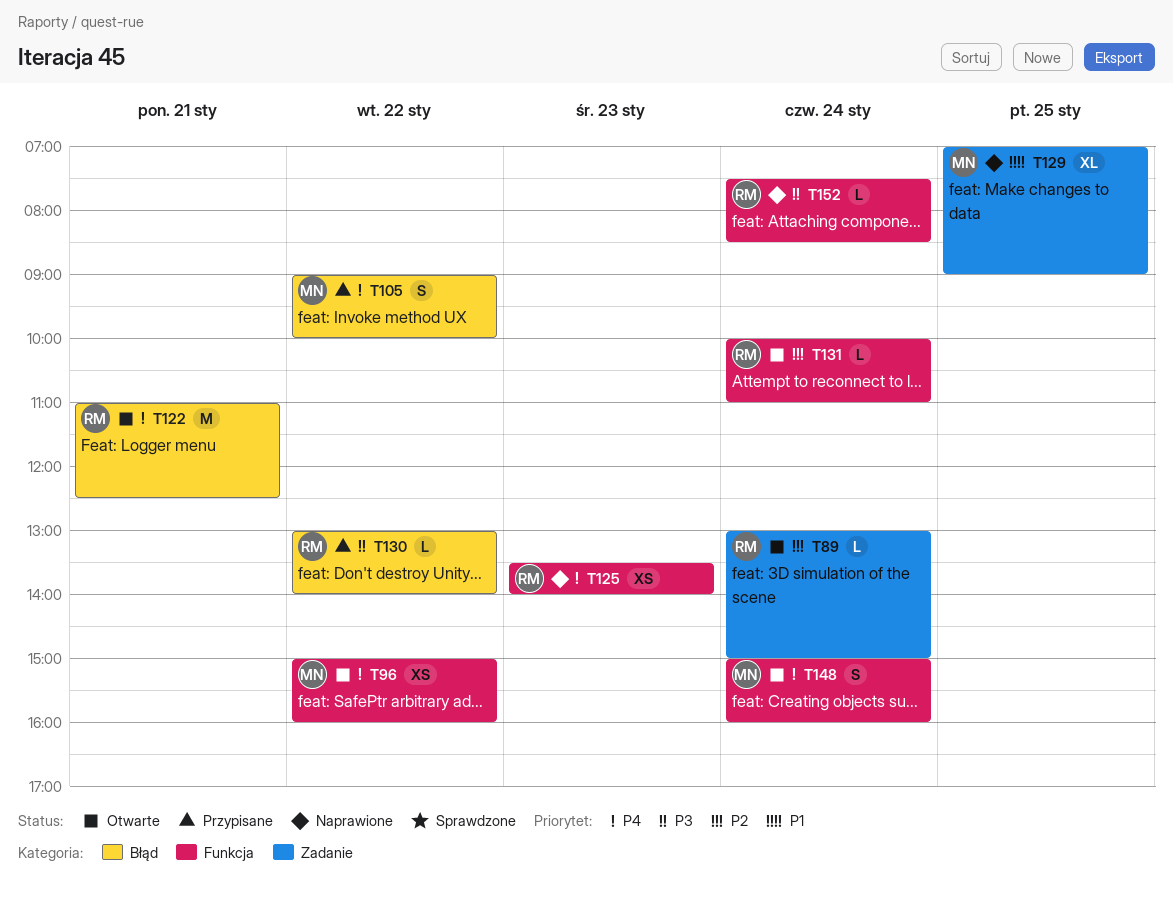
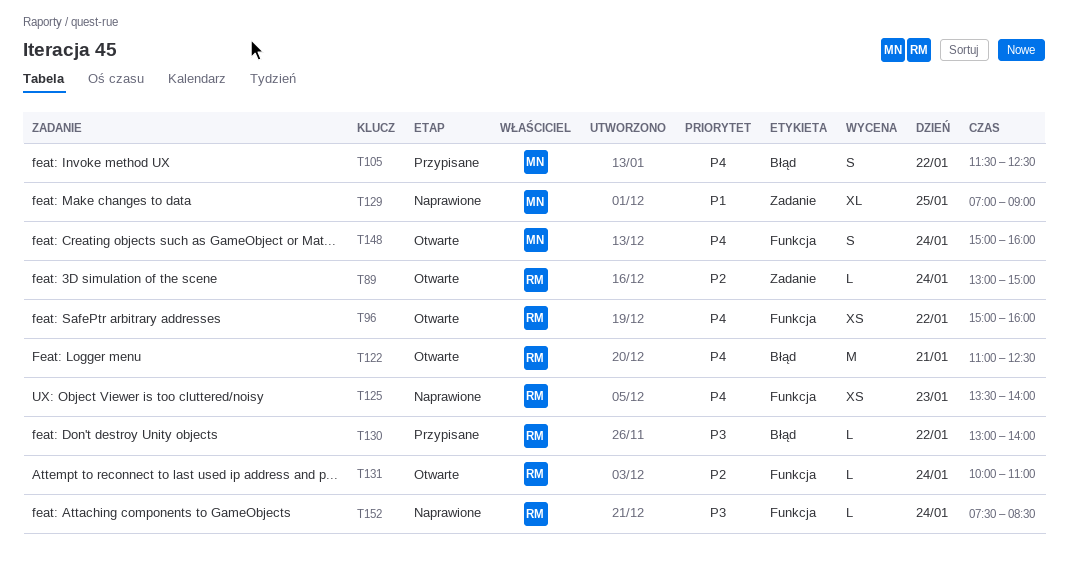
T96, owner: MN -> RM
T105, begins: 09:00 -> 11:30
T105, ends: 10:00 -> 12:30

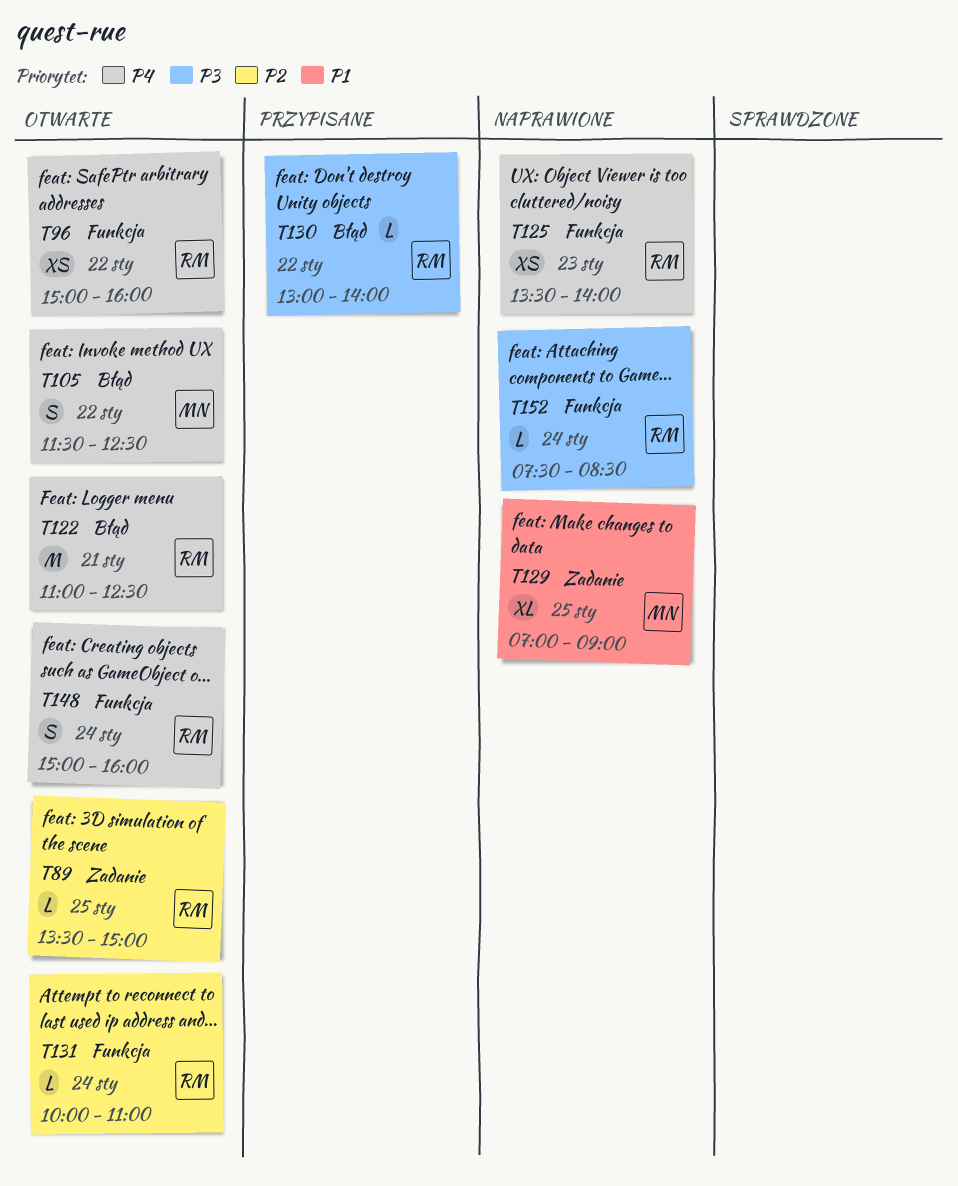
T89, day: Jan 24 -> Jan 25
T89, begins: 13:00 -> 13:30
T105, status: Przypisane -> Otwarte
T148, owner: MN -> RM

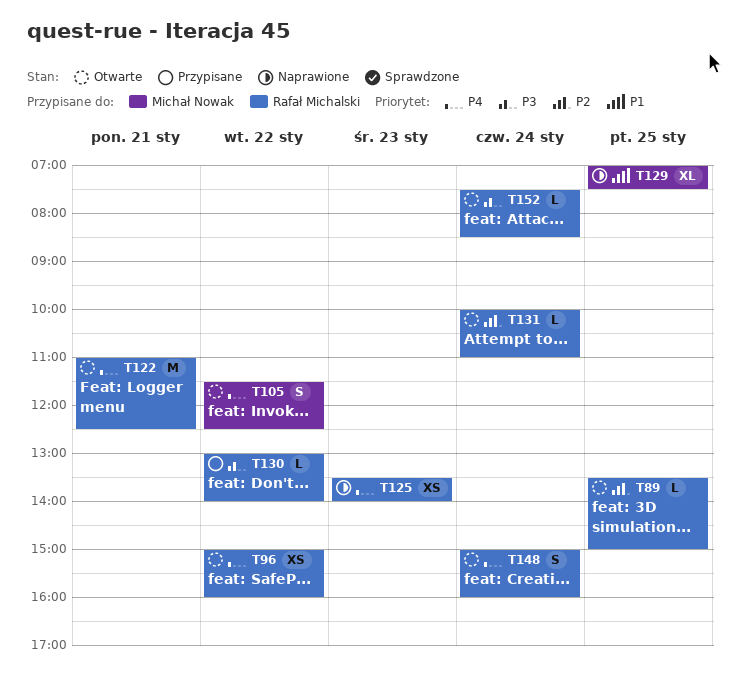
T129, ends: 09:00 -> 07:30
T152, status: Naprawione -> Otwarte

